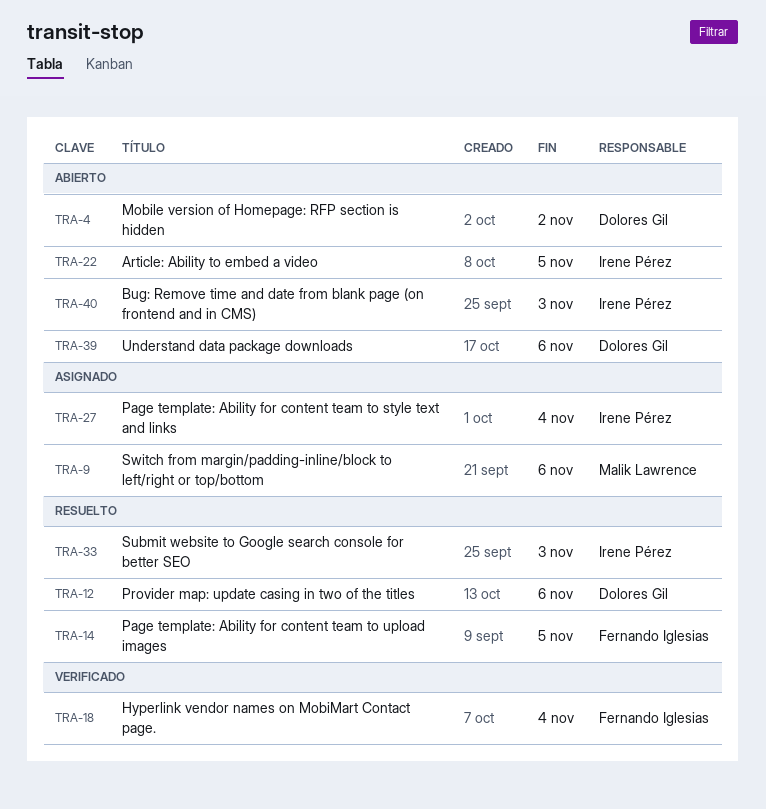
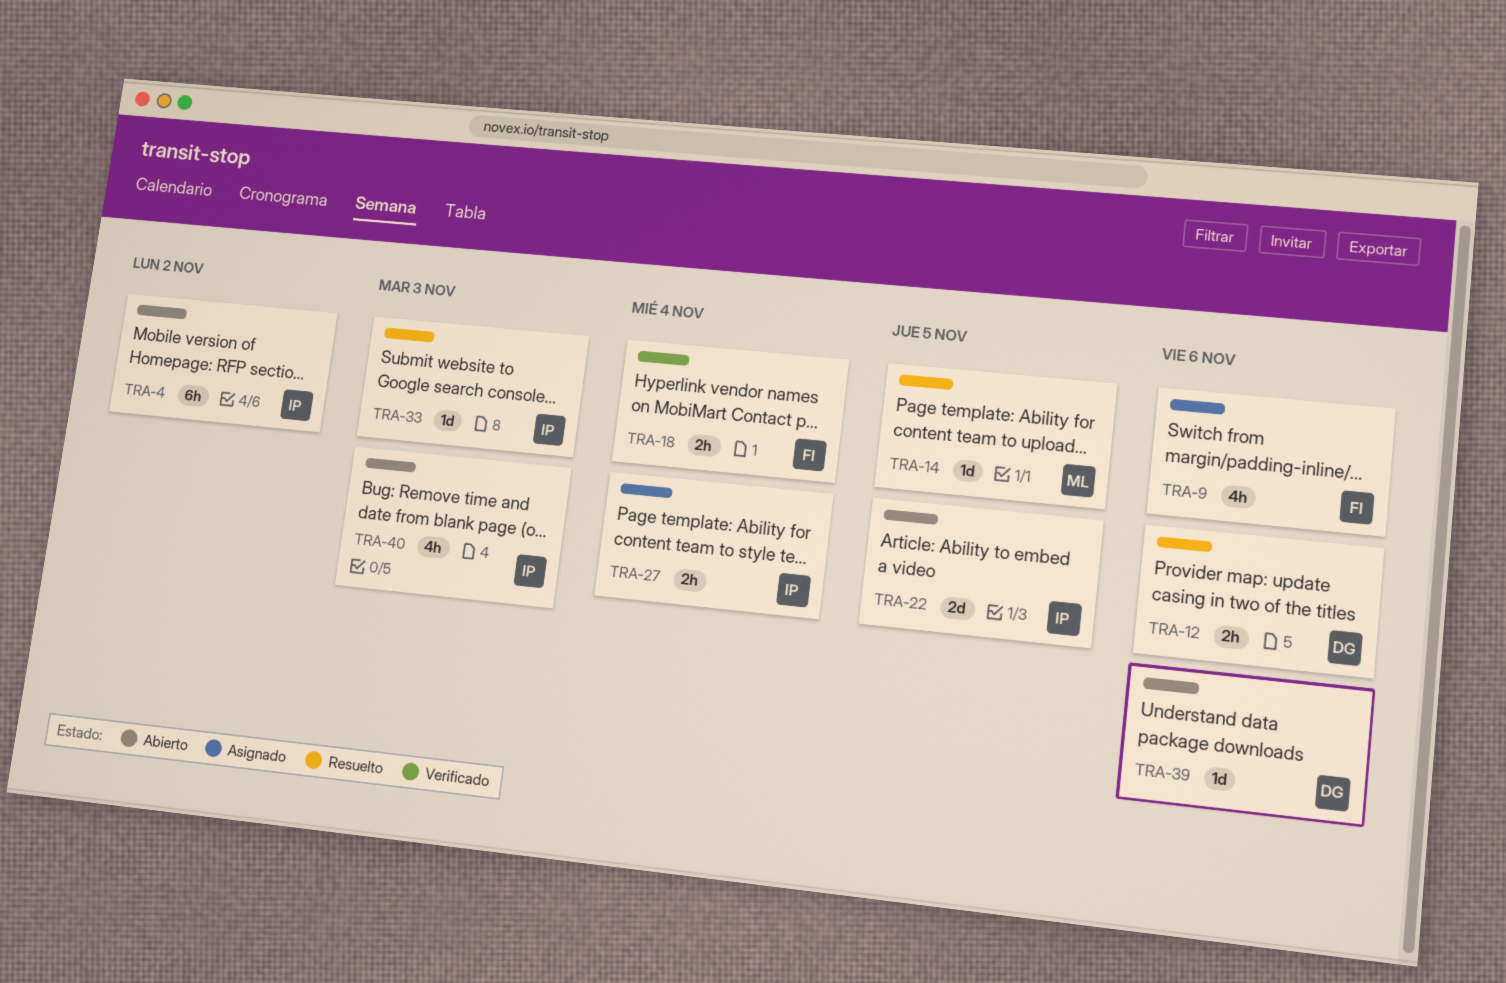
TRA-4, owner: Dolores Gil -> Irene Pérez
TRA-9, owner: Malik Lawrence -> Fernando Iglesias
TRA-14, owner: Fernando Iglesias -> Malik Lawrence

